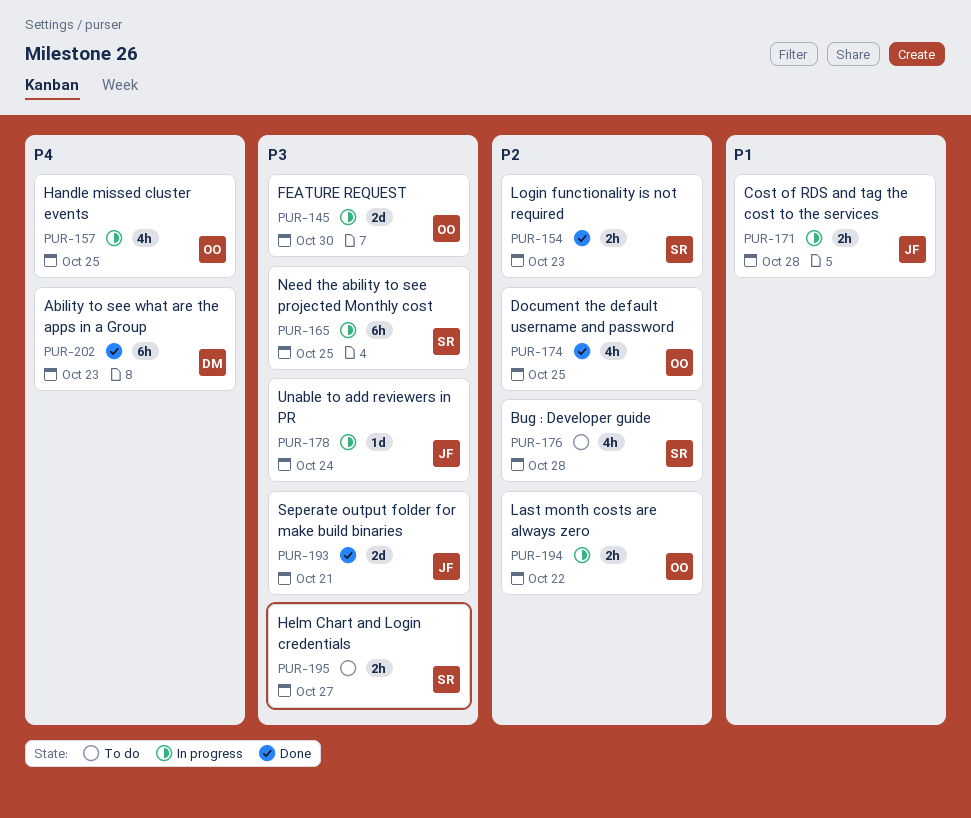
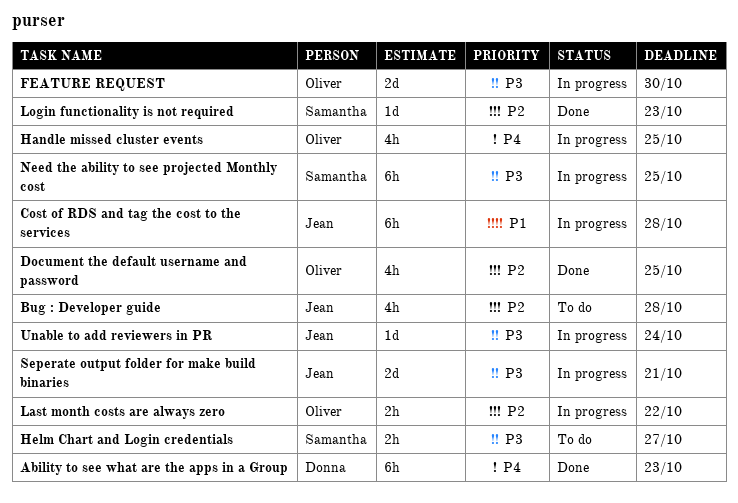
Bug : Developer guide, owner: Samantha -> Jean
Cost of RDS and tag the cost to the services, estimate: 2h -> 6h
Login functionality is not required, estimate: 2h -> 1d
Seperate output folder for make build binaries, status: Done -> In progress

